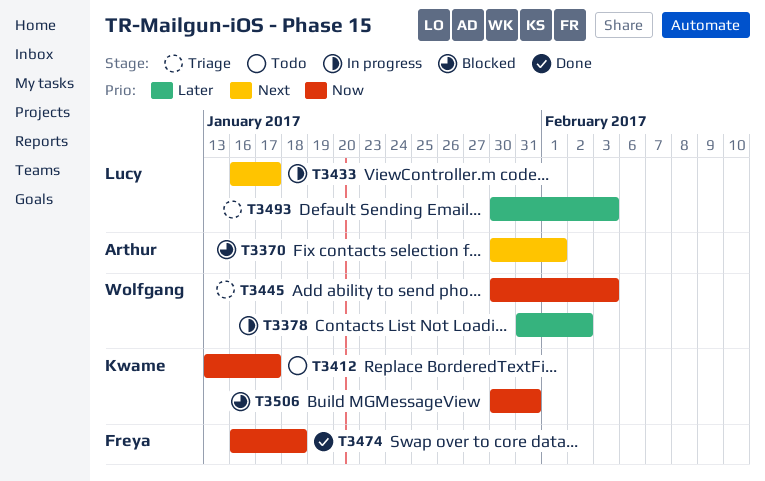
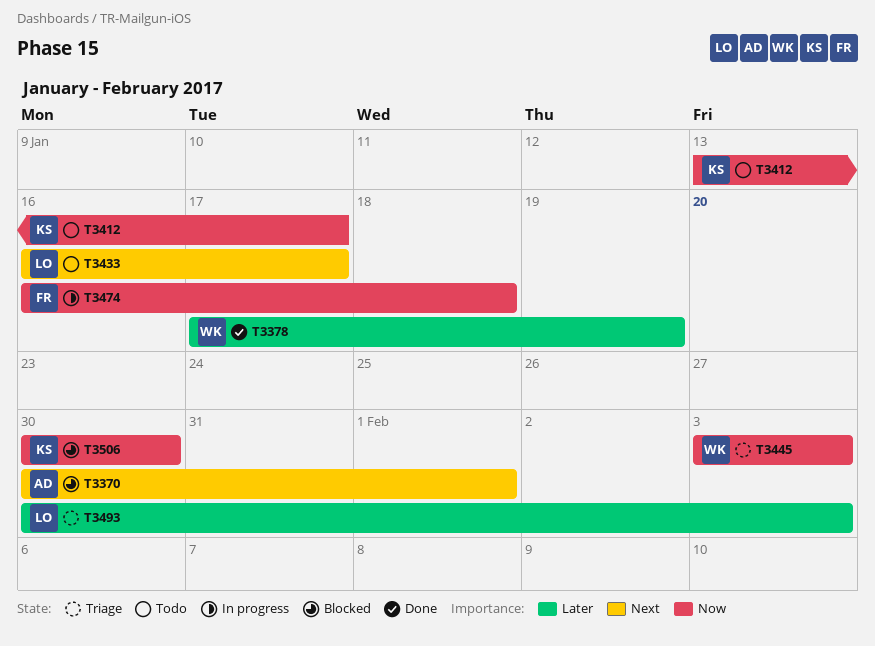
T3378, status: In progress -> Done
T3378, start: Jan 31 -> Jan 17
T3378, due: Feb 2 -> Jan 19
T3433, status: In progress -> Todo
T3445, start: Jan 30 -> Feb 3
T3474, status: Done -> In progress
T3506, due: Jan 31 -> Jan 30

